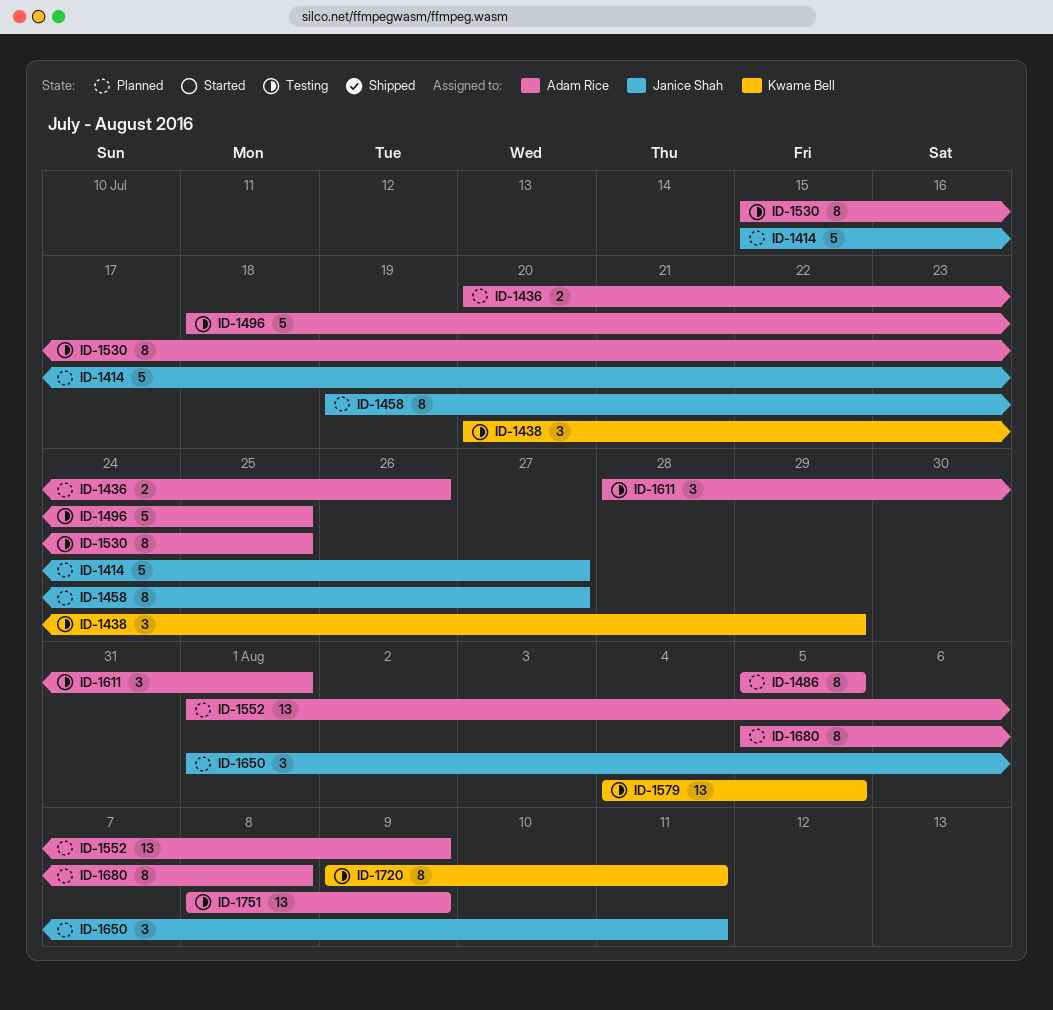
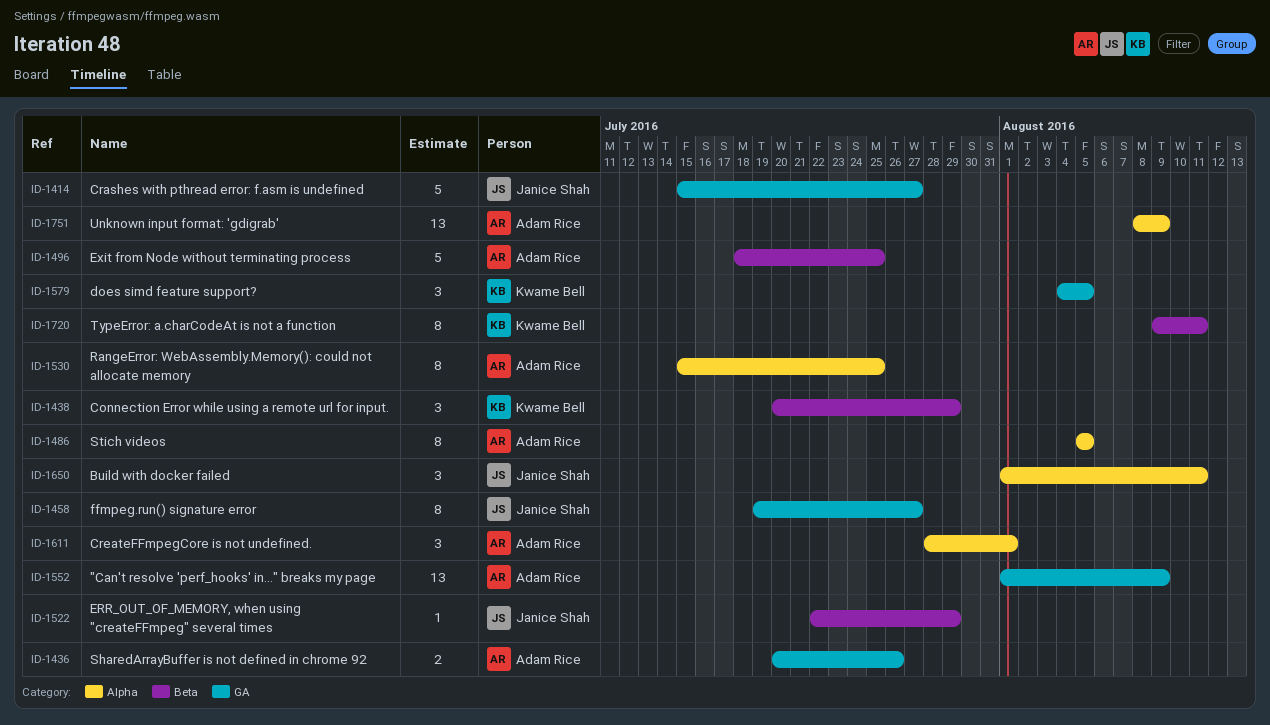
ID-1522: none -> present
ID-1579, estimate: 13 -> 3
ID-1680: present -> none

